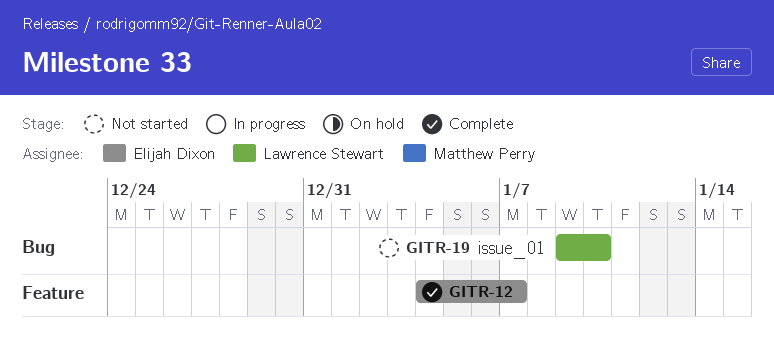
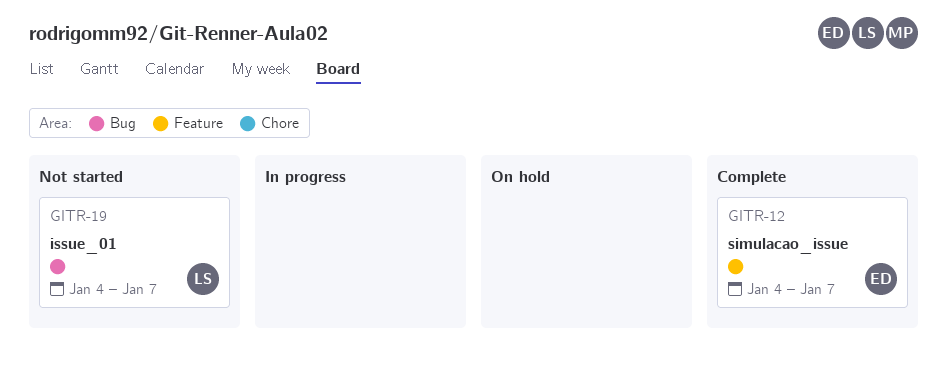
GITR-19, start: Jan 9 -> Jan 4
GITR-19, due: Jan 10 -> Jan 7

